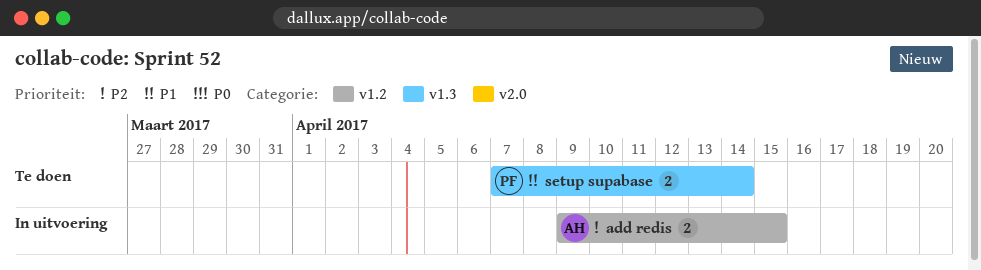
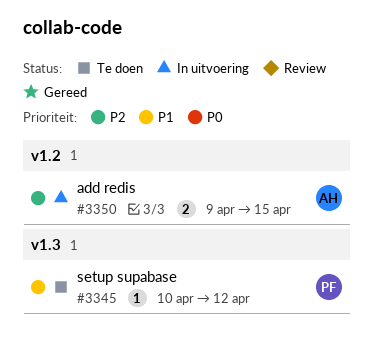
setup supabase, estimate: 2 -> 1
setup supabase, start: Apr 7 -> Apr 10
setup supabase, due: Apr 14 -> Apr 12

